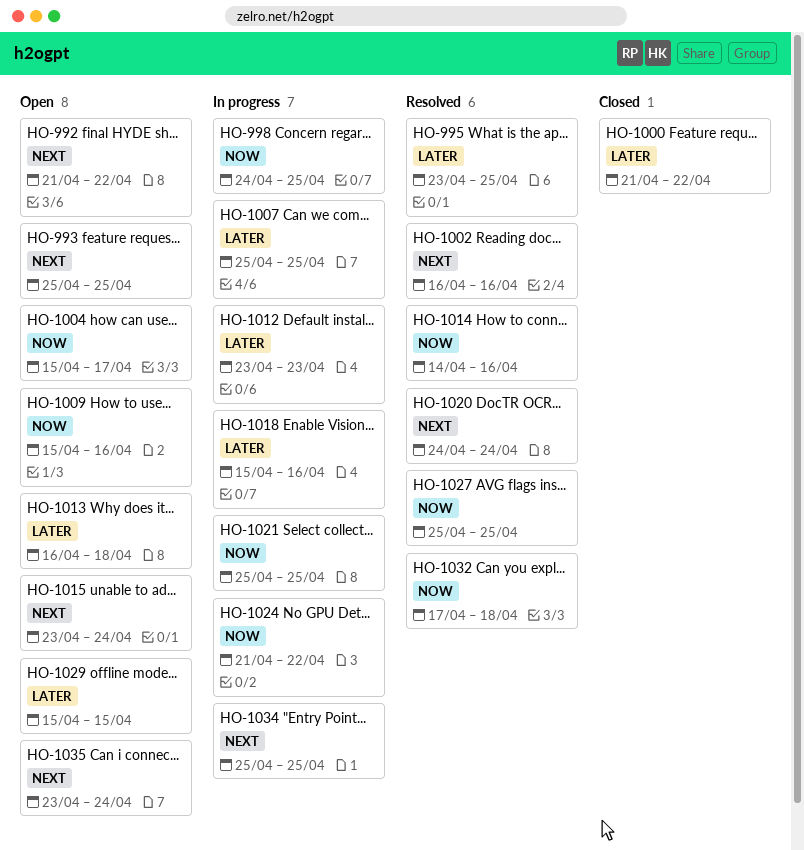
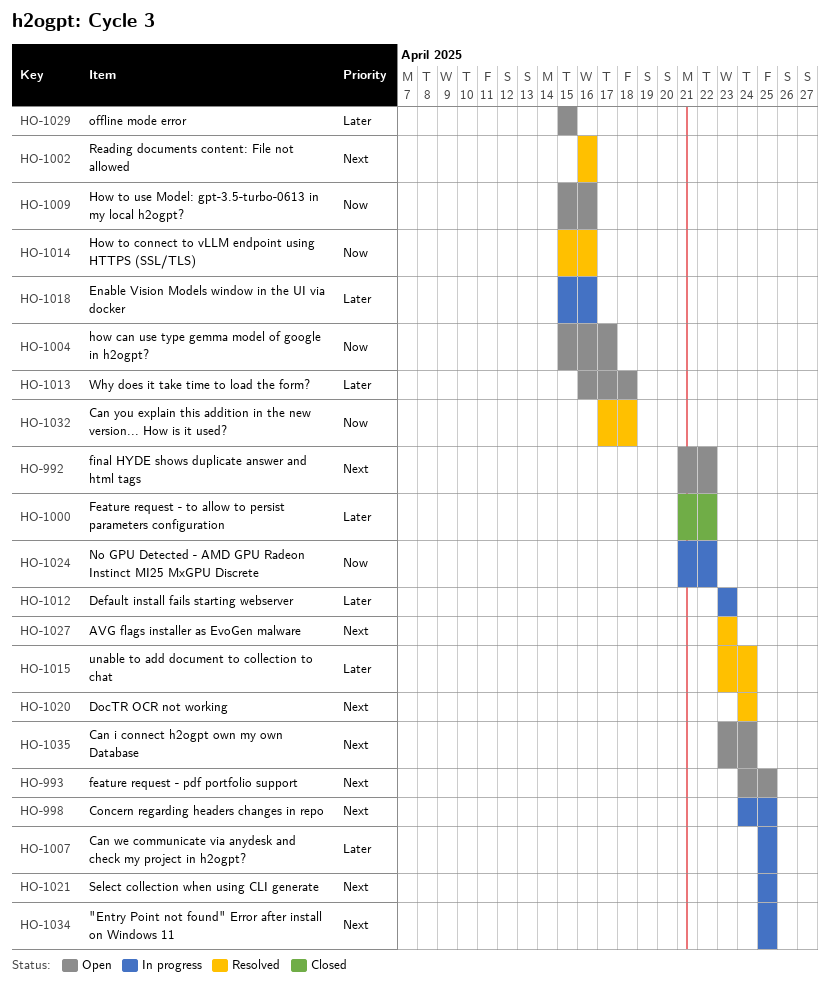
HO-993, start: Apr 25 -> Apr 24
HO-995: present -> none
HO-998, priority: Now -> Next
HO-1014, start: Apr 14 -> Apr 15
HO-1015, status: Open -> Resolved
HO-1015, priority: Next -> Later
HO-1021, priority: Now -> Next
HO-1027, priority: Now -> Next
HO-1027, start: Apr 25 -> Apr 23
HO-1027, due: Apr 25 -> Apr 23

